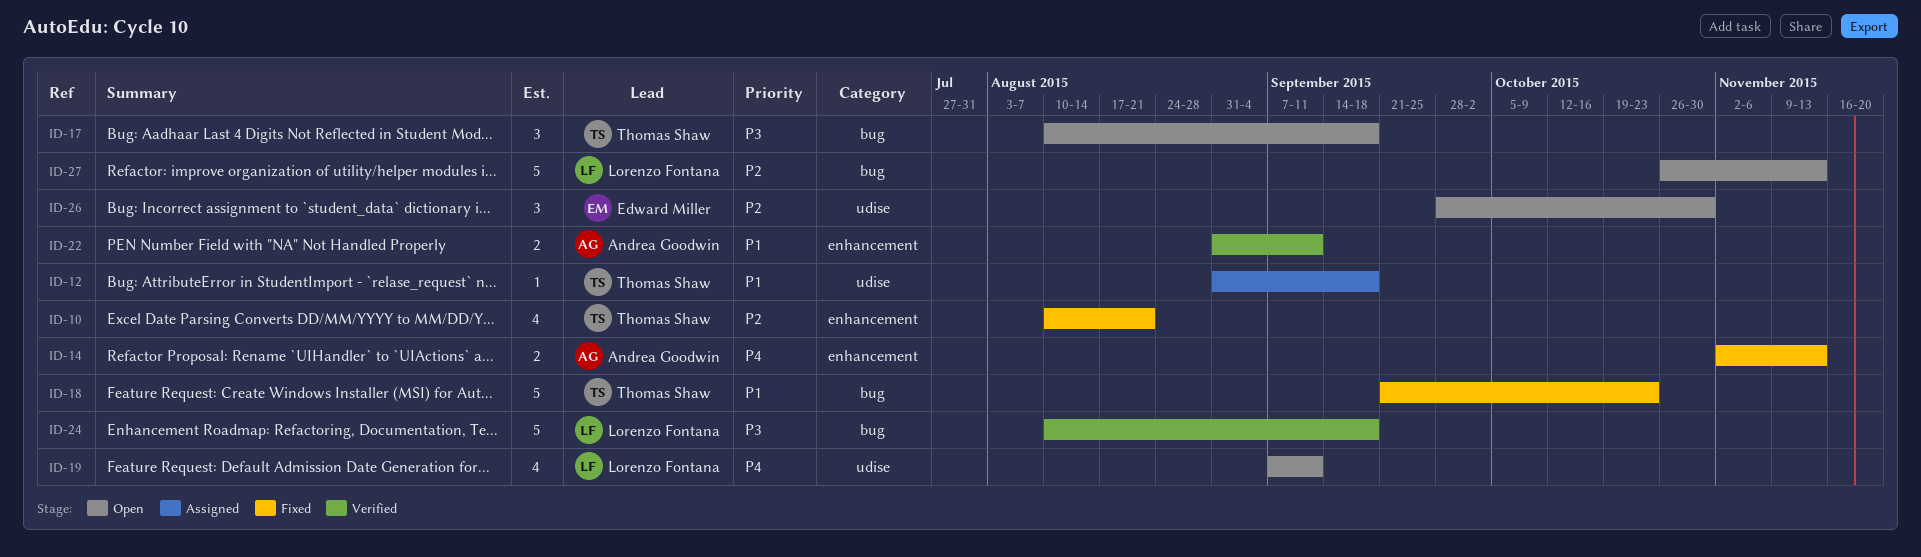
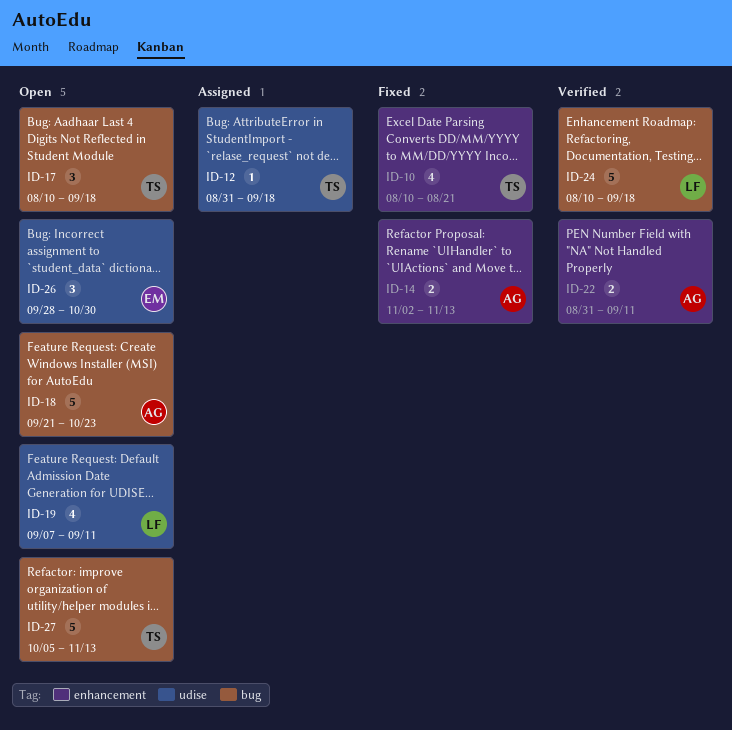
ID-18, status: Fixed -> Open
ID-18, owner: Thomas Shaw -> Andrea Goodwin
ID-27, owner: Lorenzo Fontana -> Thomas Shaw
ID-27, start: Oct 26 -> Oct 5

